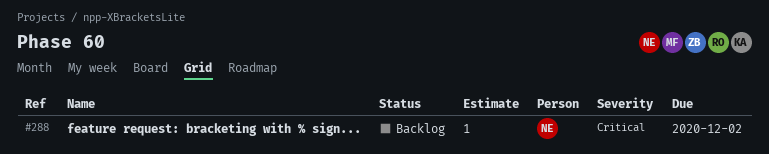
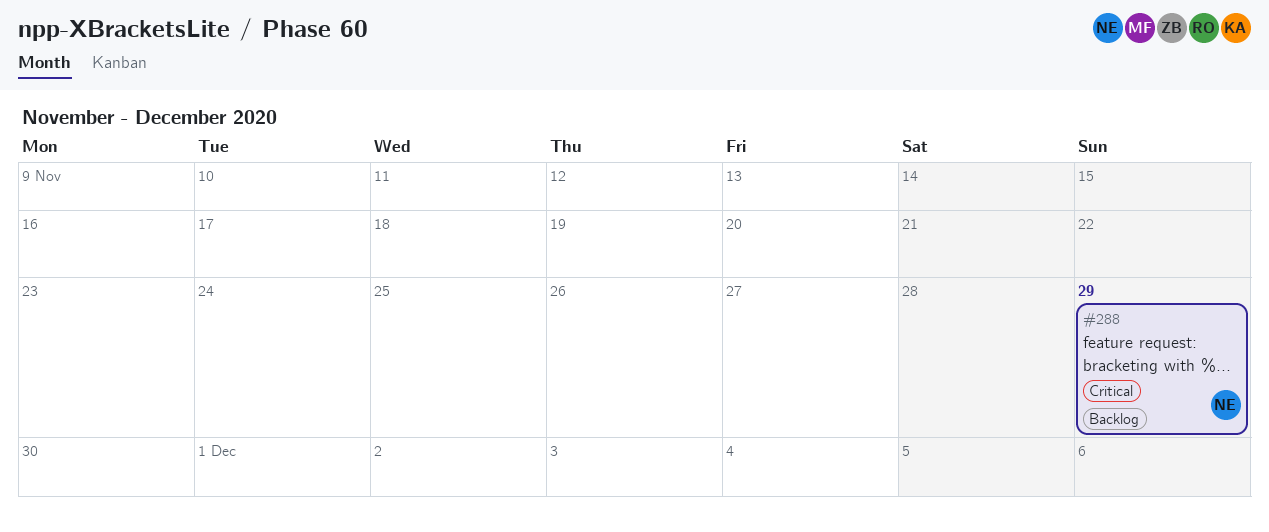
#288, due: Dec 2 -> Nov 29

